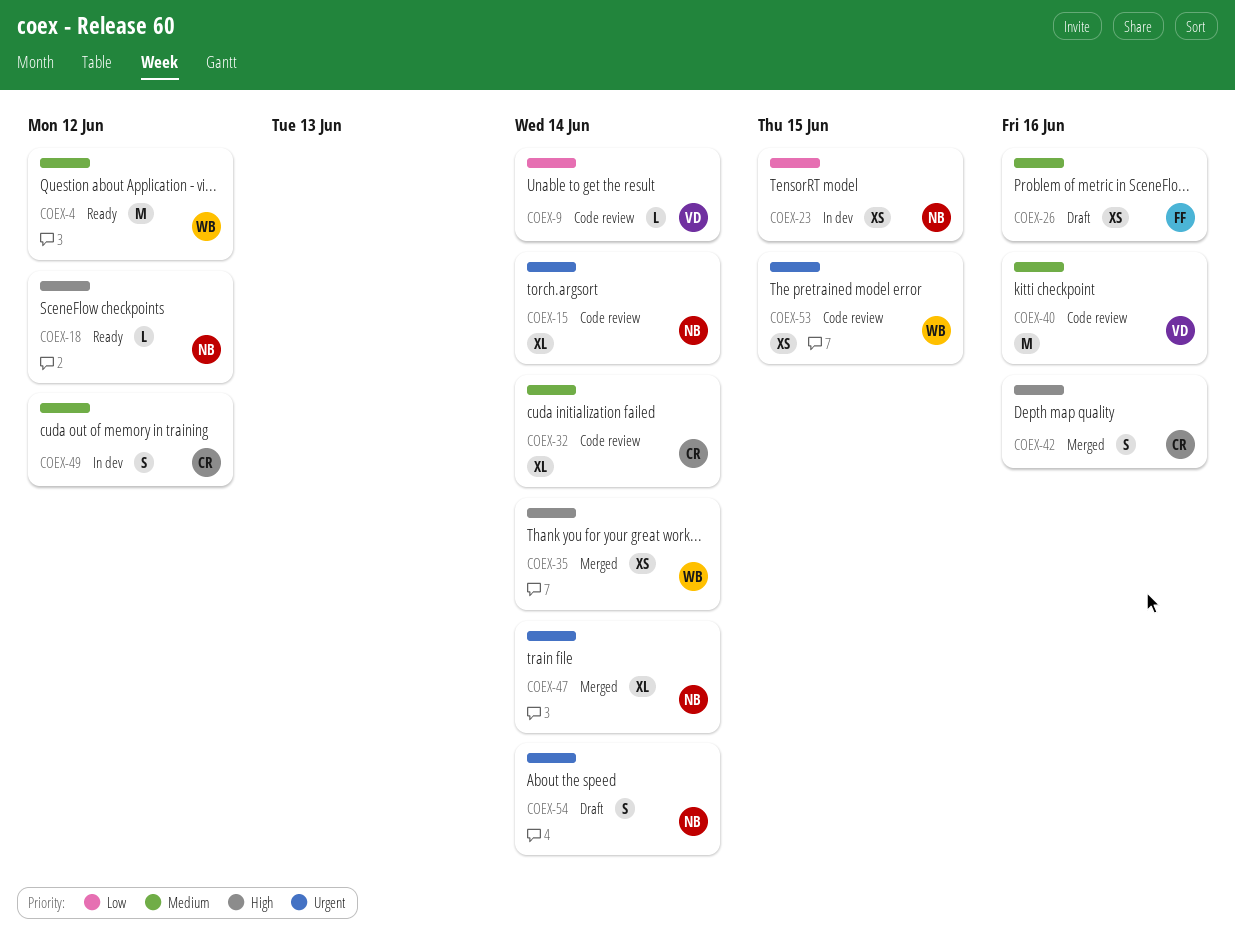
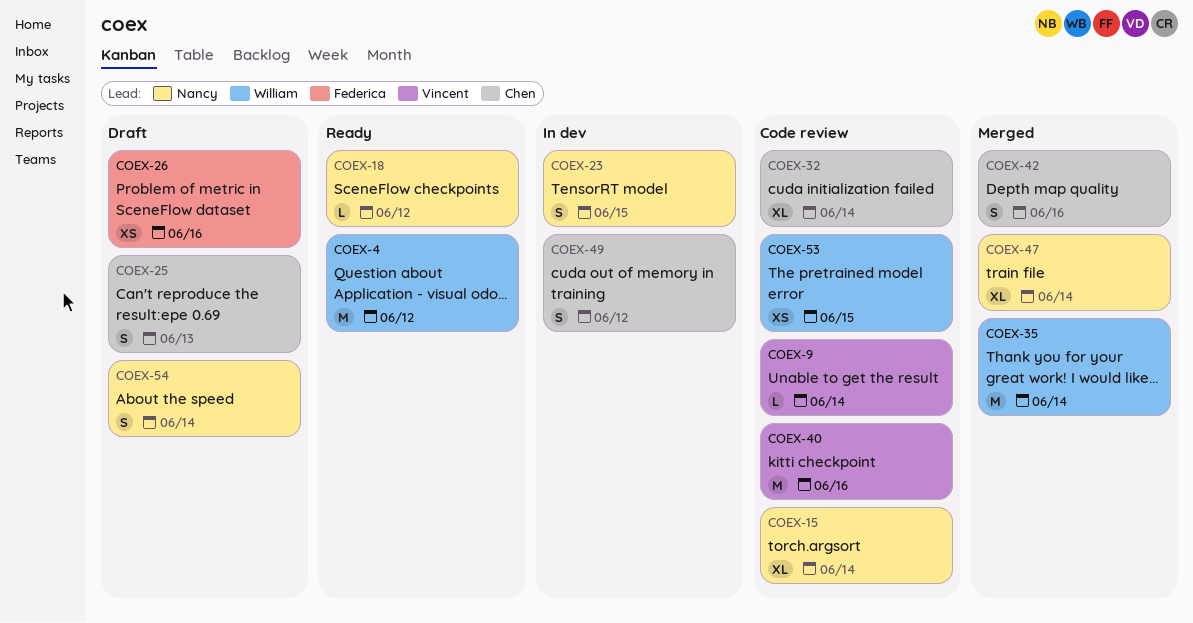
COEX-23, estimate: XS -> S
COEX-25: none -> present
COEX-35, estimate: XS -> M

